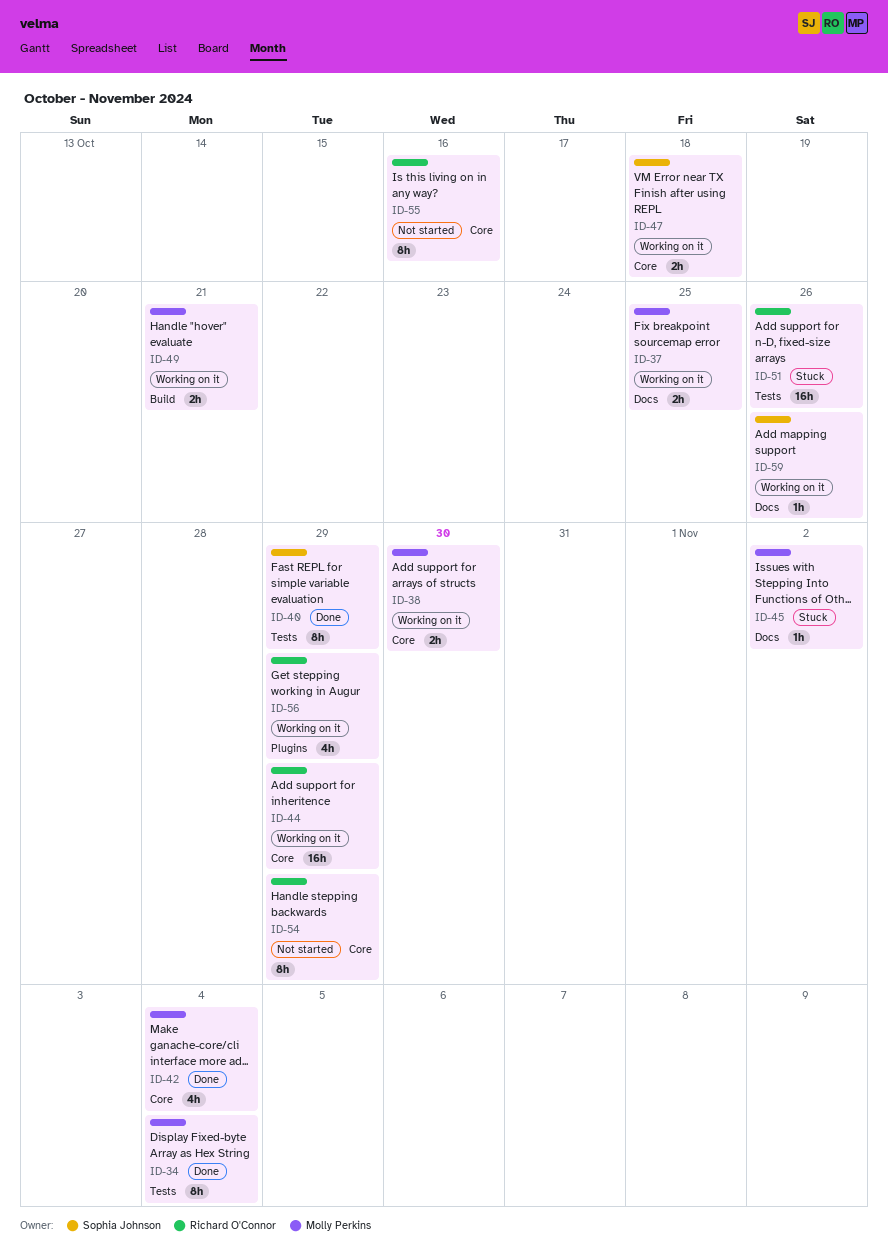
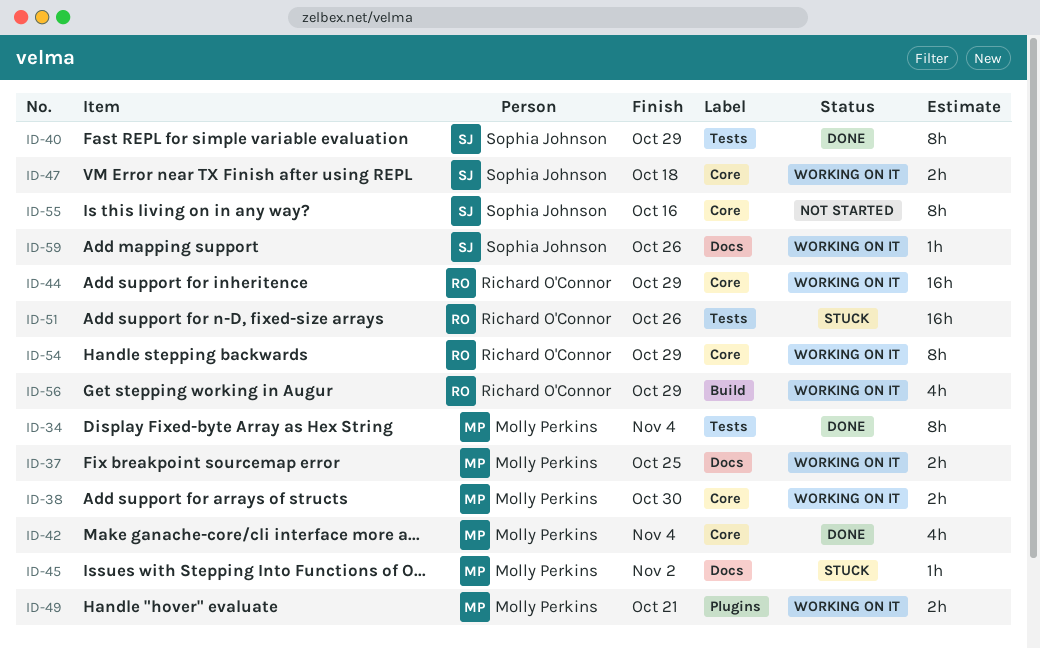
ID-49, label: Build -> Plugins
ID-54, status: Not started -> Working on it
ID-55, owner: Richard O'Connor -> Sophia Johnson
ID-56, label: Plugins -> Build

